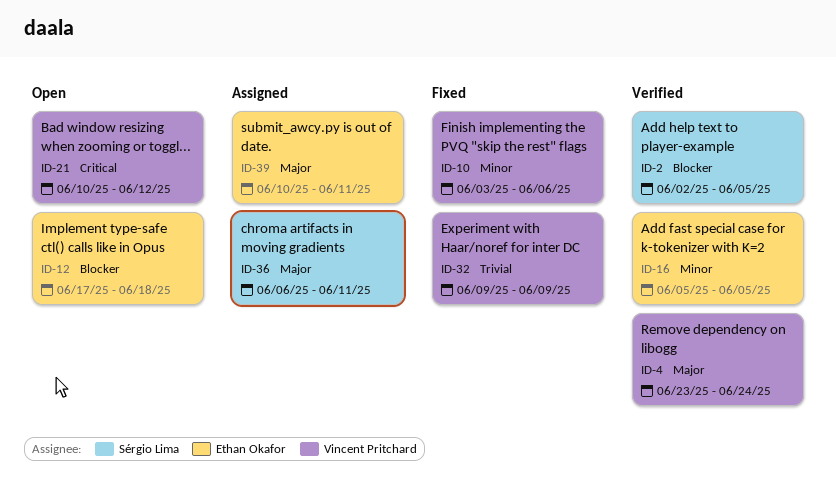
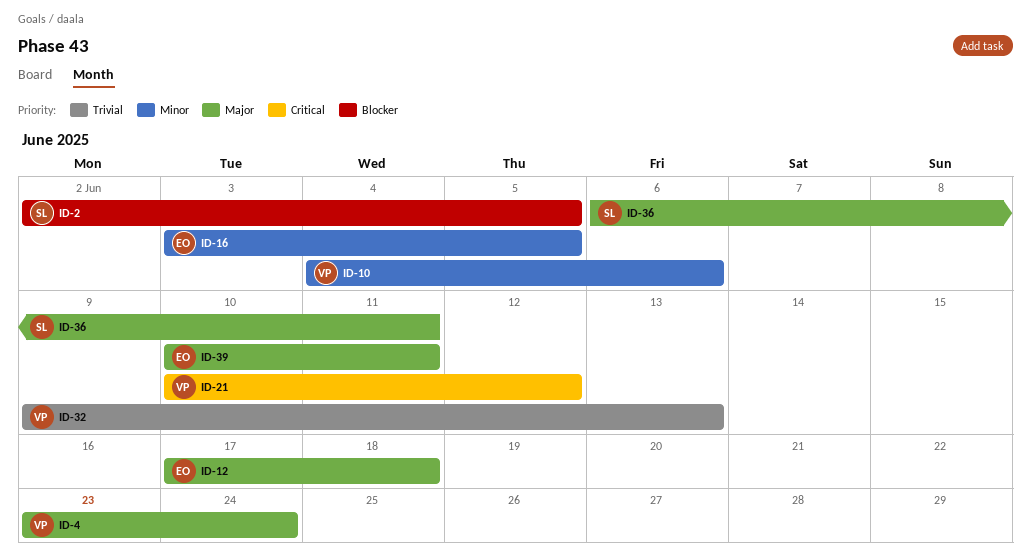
ID-10, start: Jun 3 -> Jun 4
ID-12, priority: Blocker -> Major
ID-16, start: Jun 5 -> Jun 3
ID-32, due: Jun 9 -> Jun 13

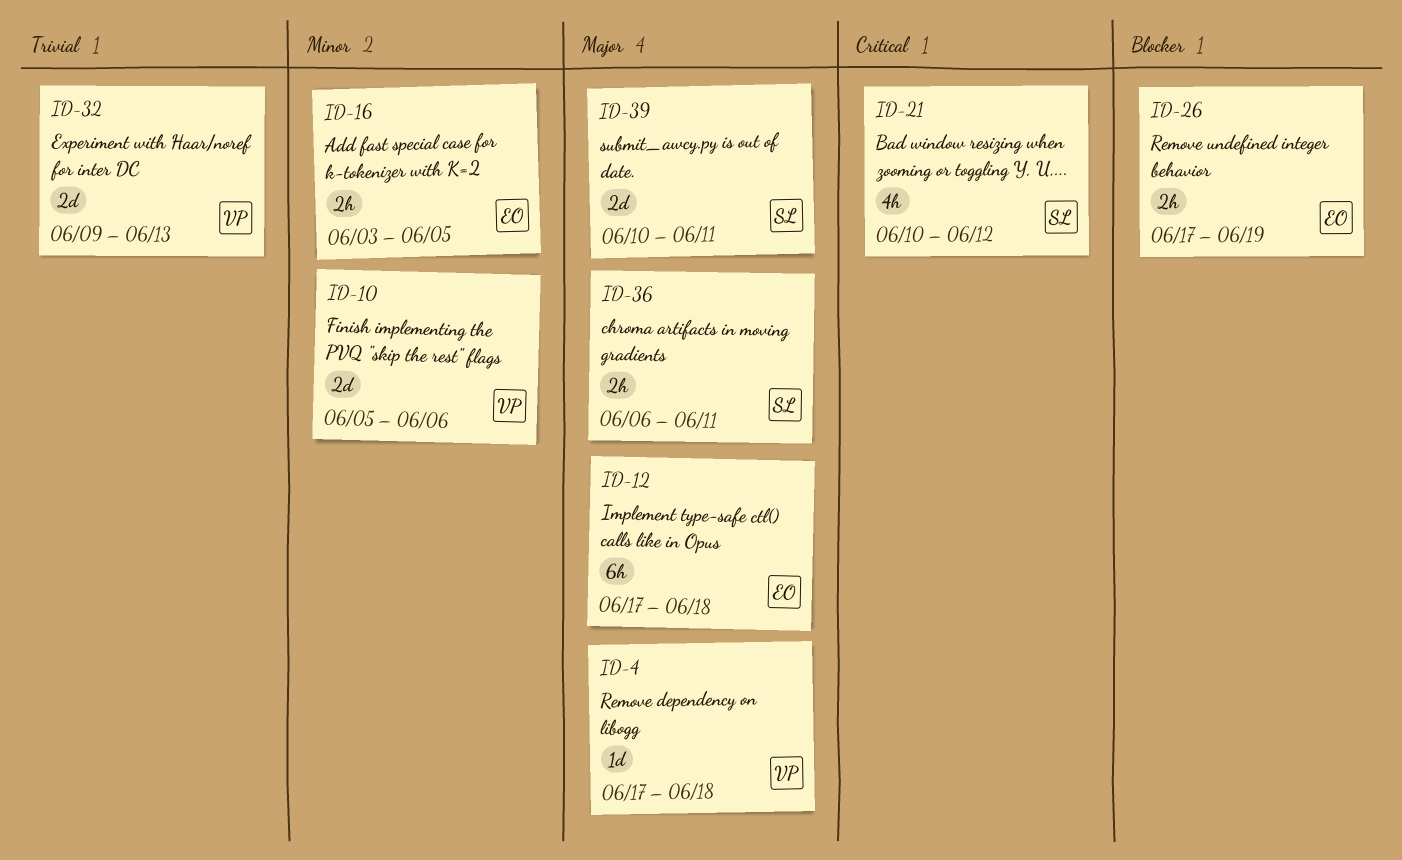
ID-2: present -> none
ID-4, start: Jun 23 -> Jun 17
ID-4, due: Jun 24 -> Jun 18
ID-10, start: Jun 4 -> Jun 5
ID-21, owner: VP -> SL
ID-26: none -> present
ID-39, owner: EO -> SL

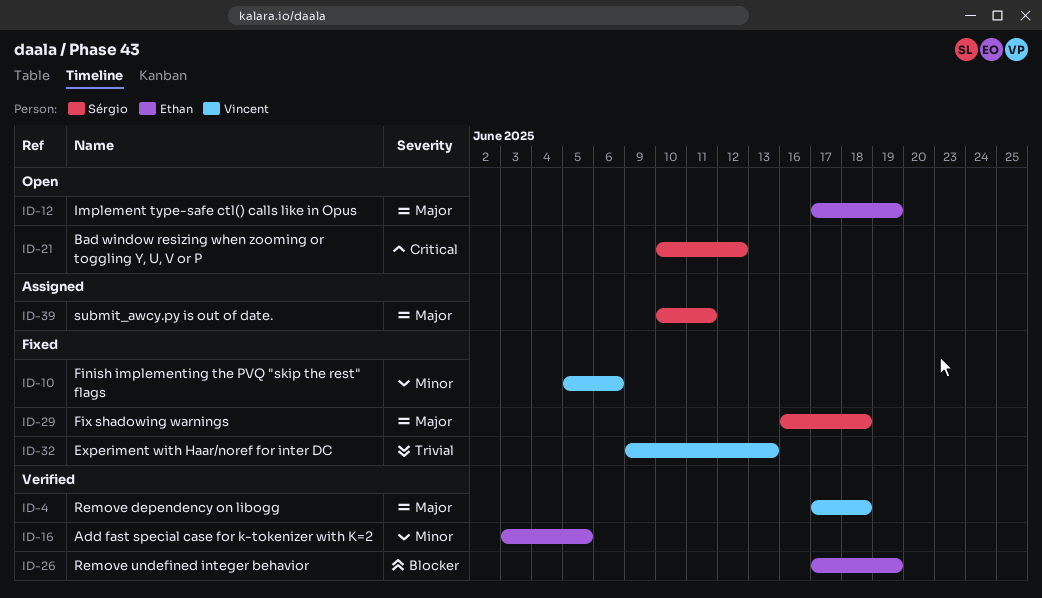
ID-12, due: Jun 18 -> Jun 19
ID-29: none -> present
ID-36: present -> none

